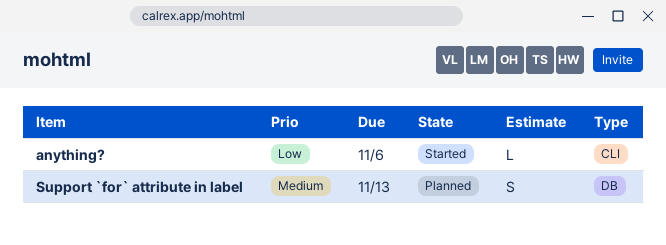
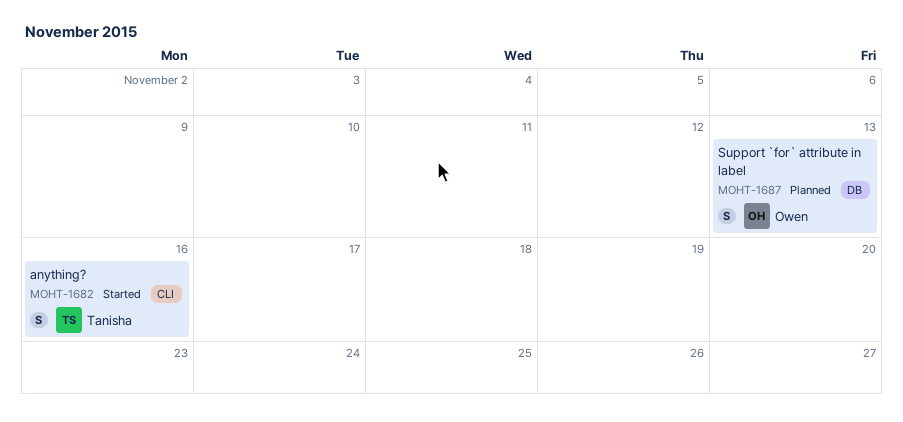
anything?, estimate: L -> S
anything?, due: Nov 6 -> Nov 16

